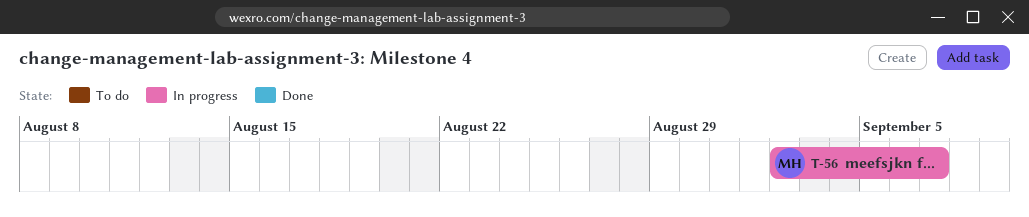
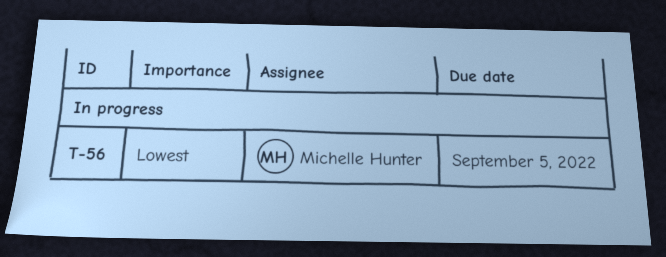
T-56, due: Sep 7 -> Sep 5

